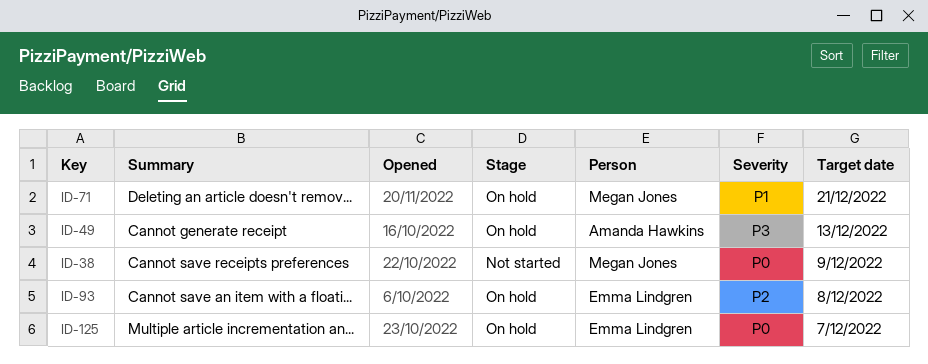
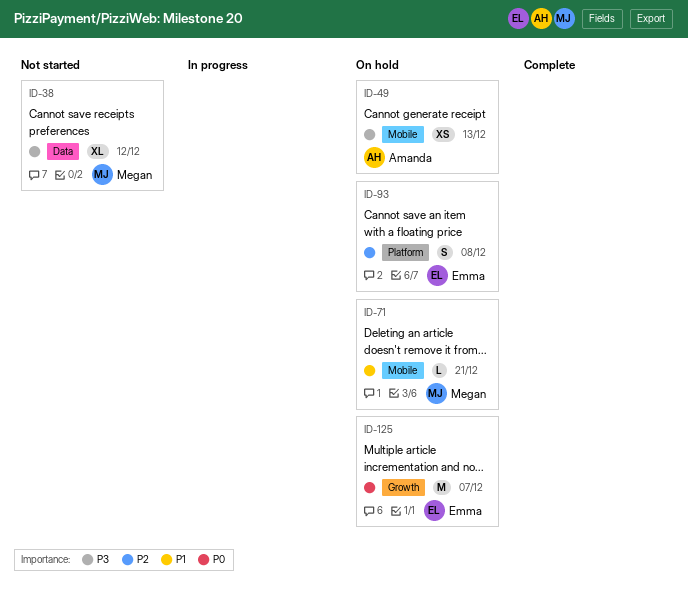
ID-38, priority: P0 -> P3
ID-38, due: Dec 9 -> Dec 12

